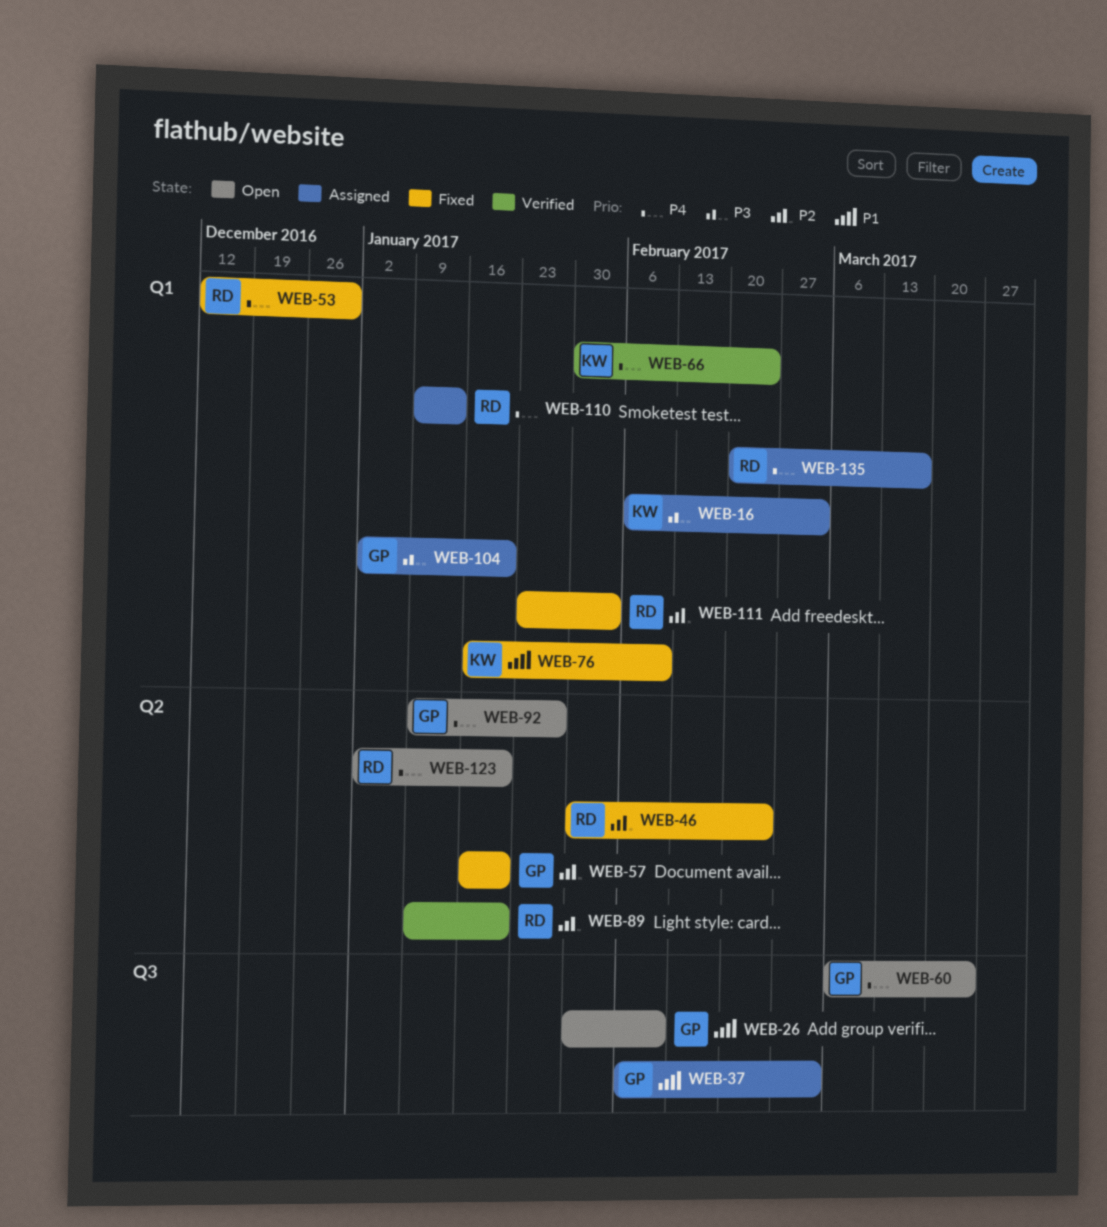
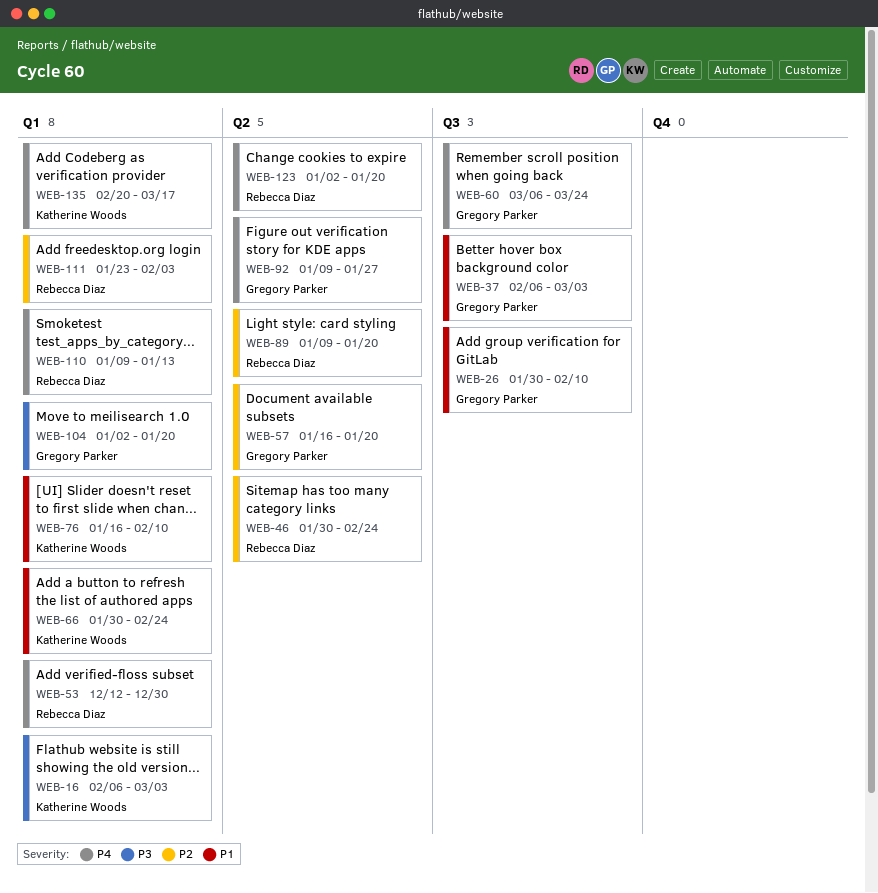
WEB-66, priority: P4 -> P1
WEB-135, owner: Rebecca Diaz -> Katherine Woods

